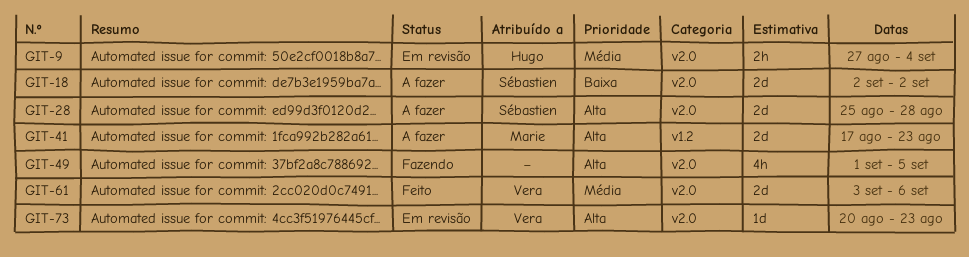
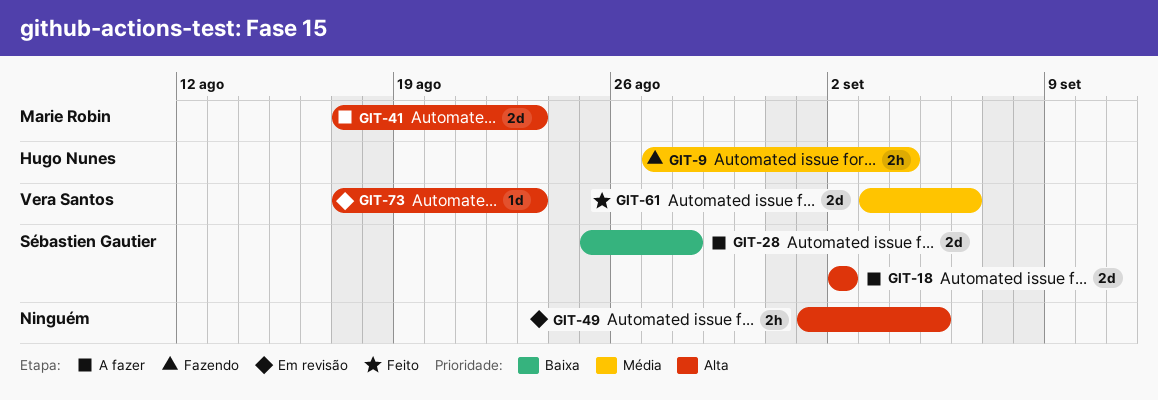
GIT-9, status: Em revisão -> Fazendo
GIT-18, priority: Baixa -> Alta
GIT-28, priority: Alta -> Baixa
GIT-49, status: Fazendo -> Em revisão
GIT-49, estimate: 4h -> 2h
GIT-73, start: Aug 20 -> Aug 17

